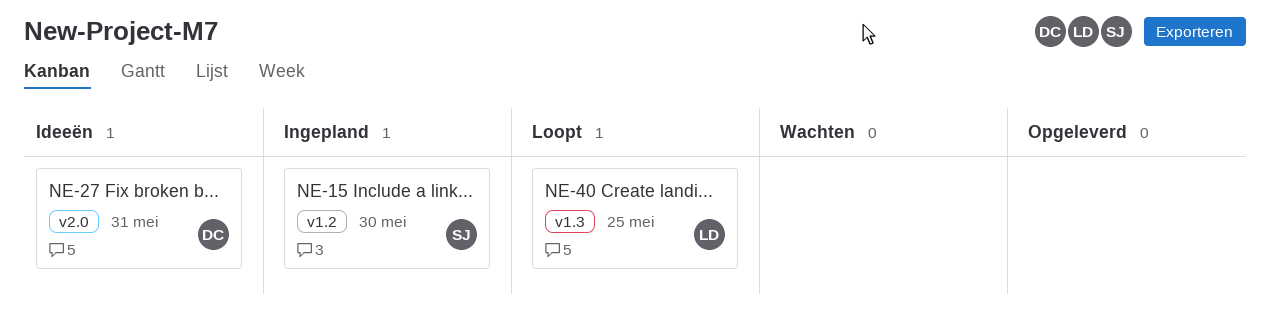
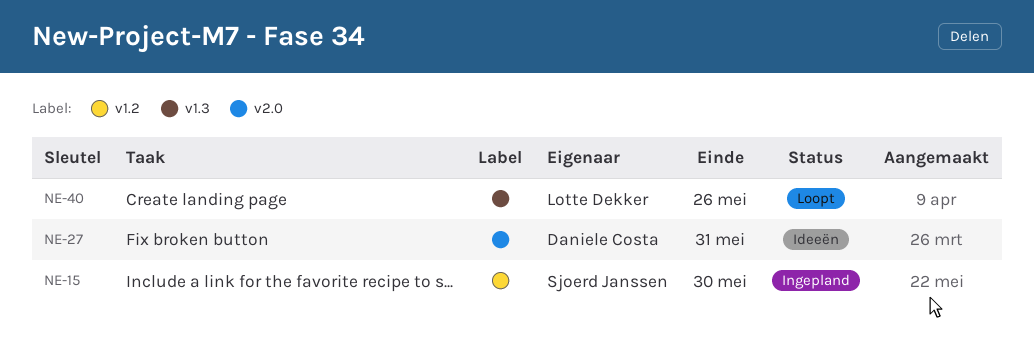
NE-40, due: May 25 -> May 26

